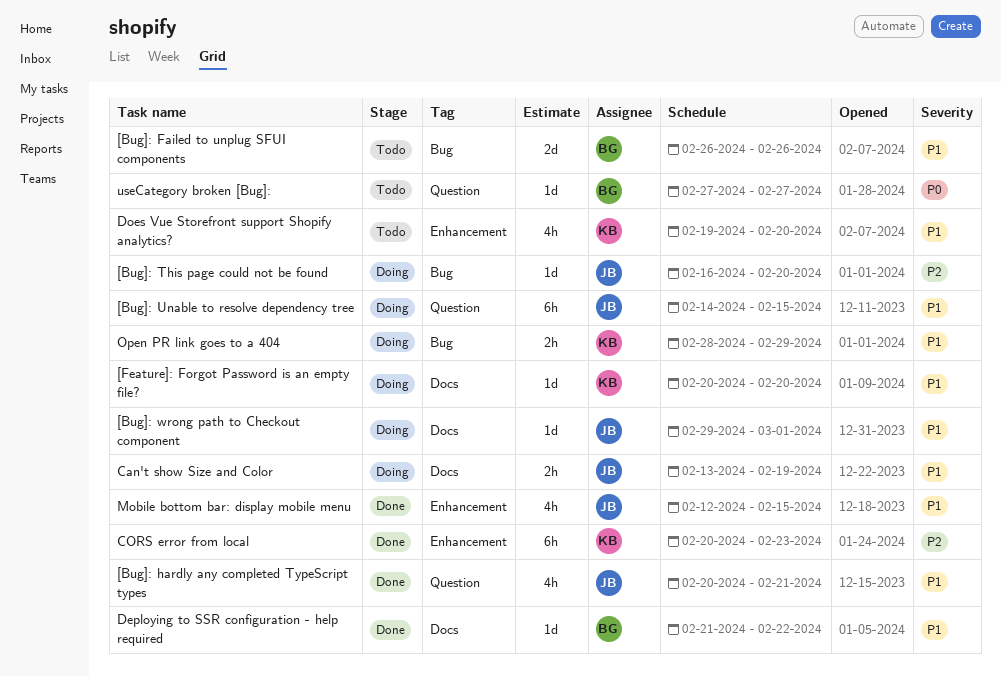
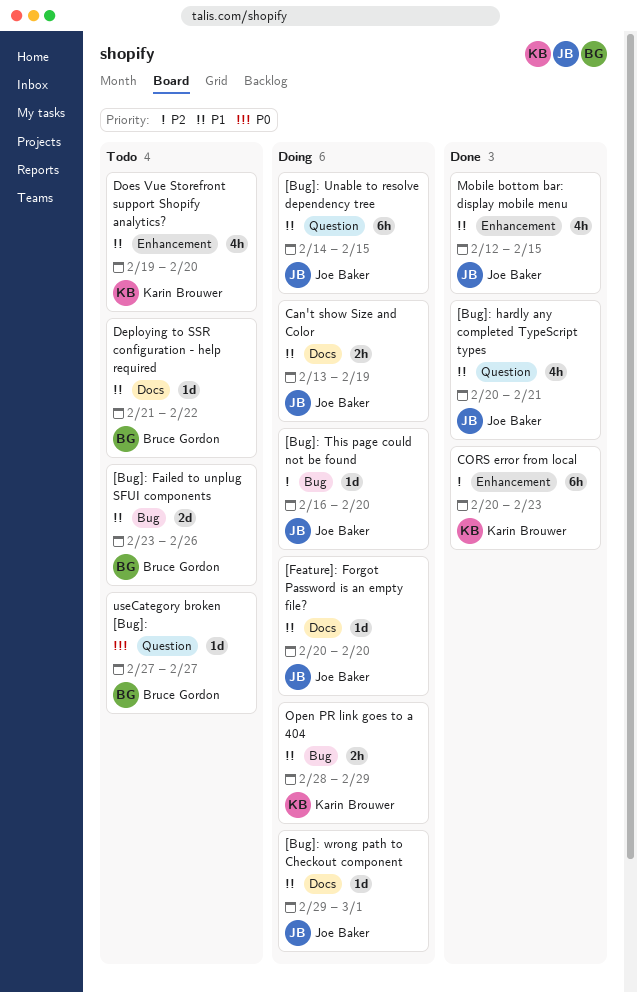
[Bug]: Failed to unplug SFUI components, start: Feb 26 -> Feb 23
[Feature]: Forgot Password is an empty file?, owner: Karin Brouwer -> Joe Baker
Deploying to SSR configuration - help required, status: Done -> Todo

